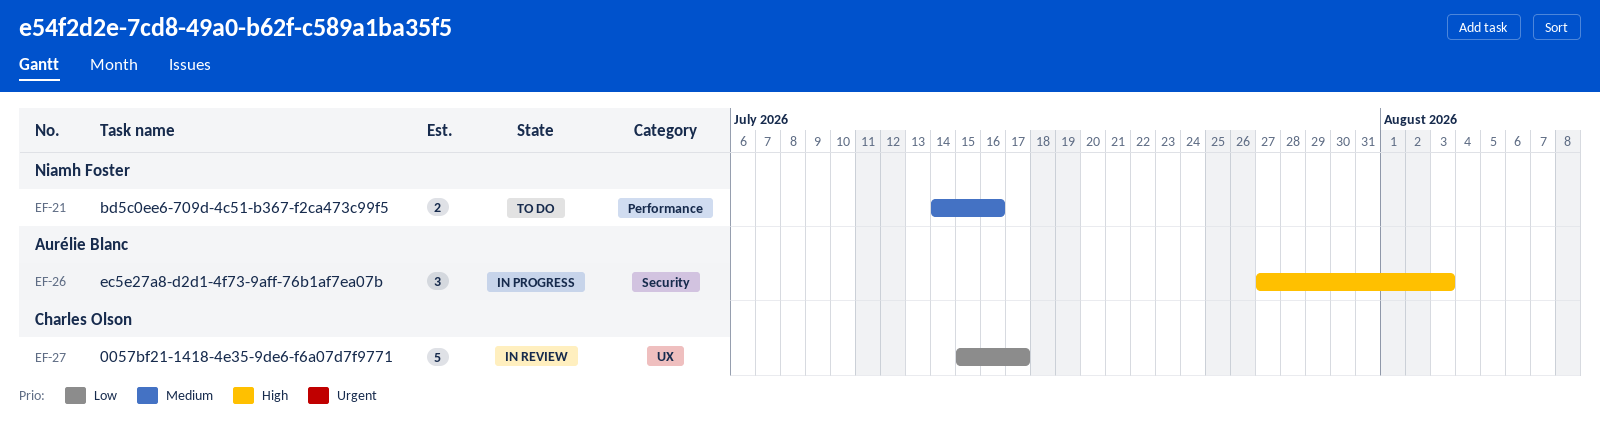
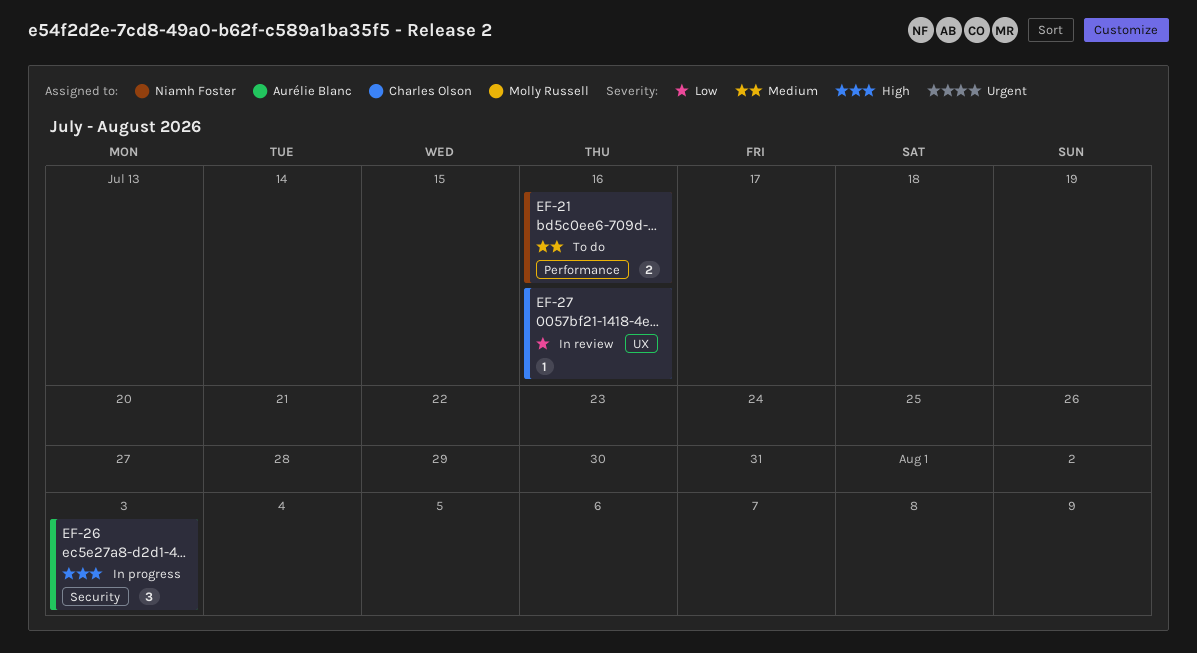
EF-27, estimate: 5 -> 1
EF-27, due: Jul 17 -> Jul 16

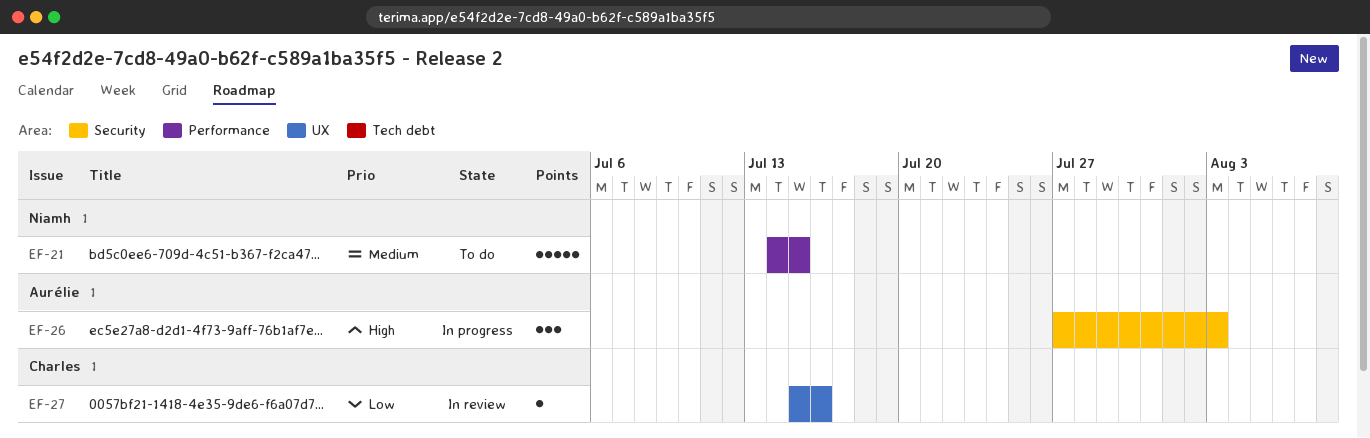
EF-21, estimate: 2 -> 5
EF-21, due: Jul 16 -> Jul 15

